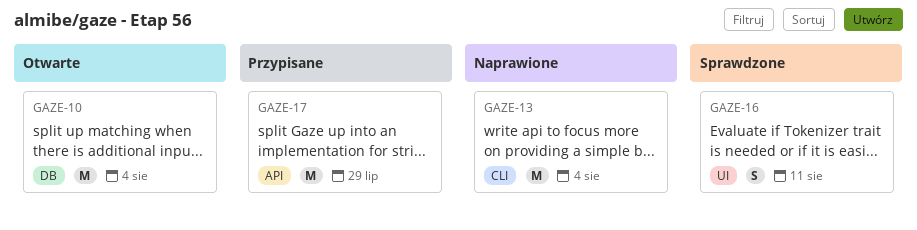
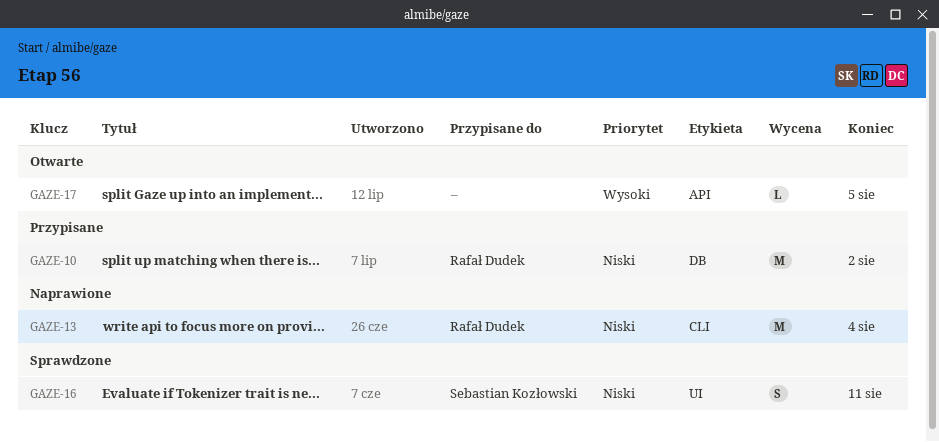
GAZE-10, status: Otwarte -> Przypisane
GAZE-10, due: Aug 4 -> Aug 2
GAZE-17, status: Przypisane -> Otwarte
GAZE-17, estimate: M -> L
GAZE-17, due: Jul 29 -> Aug 5

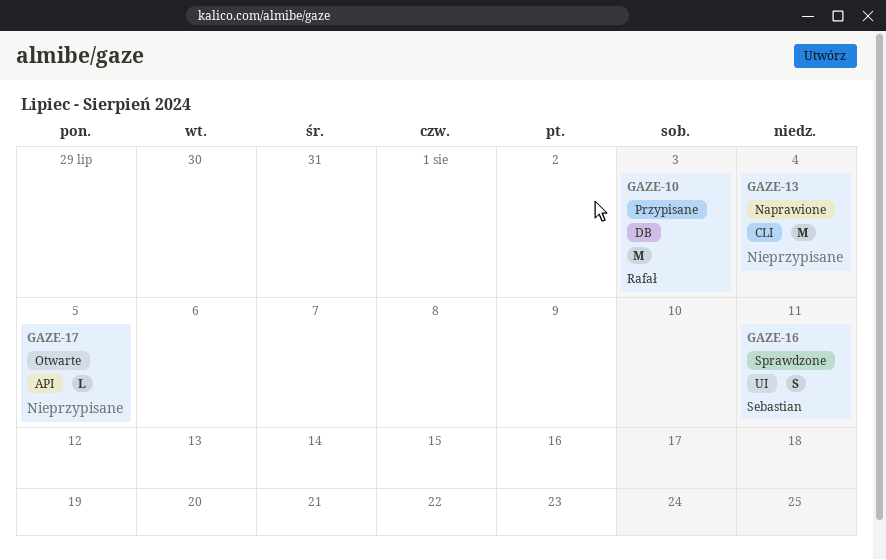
GAZE-10, due: Aug 2 -> Aug 3
GAZE-13, owner: Rafał Dudek -> none

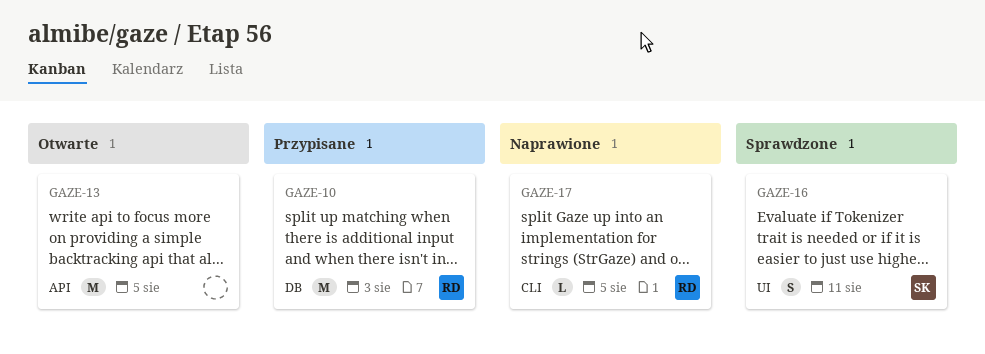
GAZE-13, status: Naprawione -> Otwarte
GAZE-13, label: CLI -> API
GAZE-13, due: Aug 4 -> Aug 5
GAZE-17, status: Otwarte -> Naprawione
GAZE-17, owner: none -> Rafał
GAZE-17, label: API -> CLI

